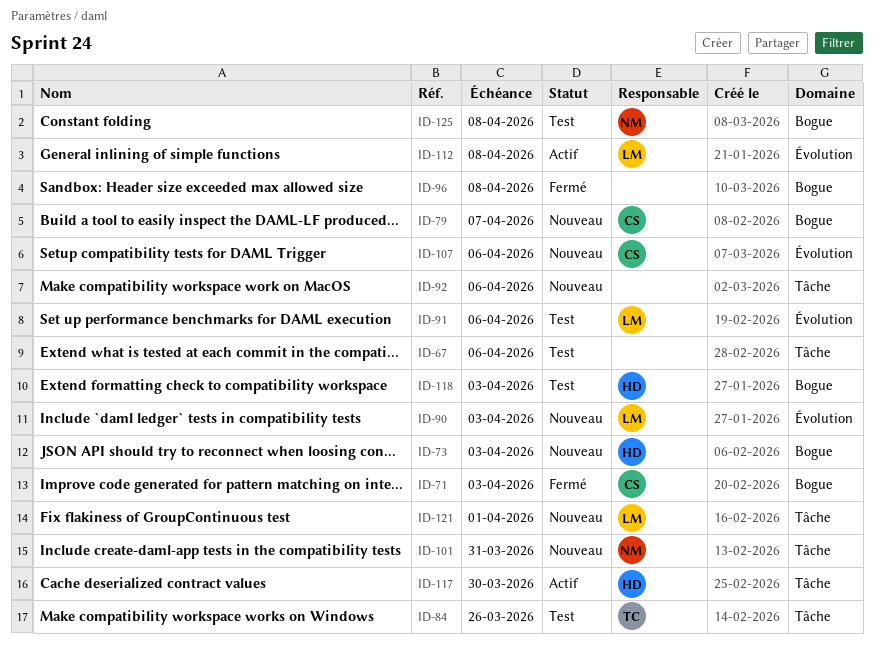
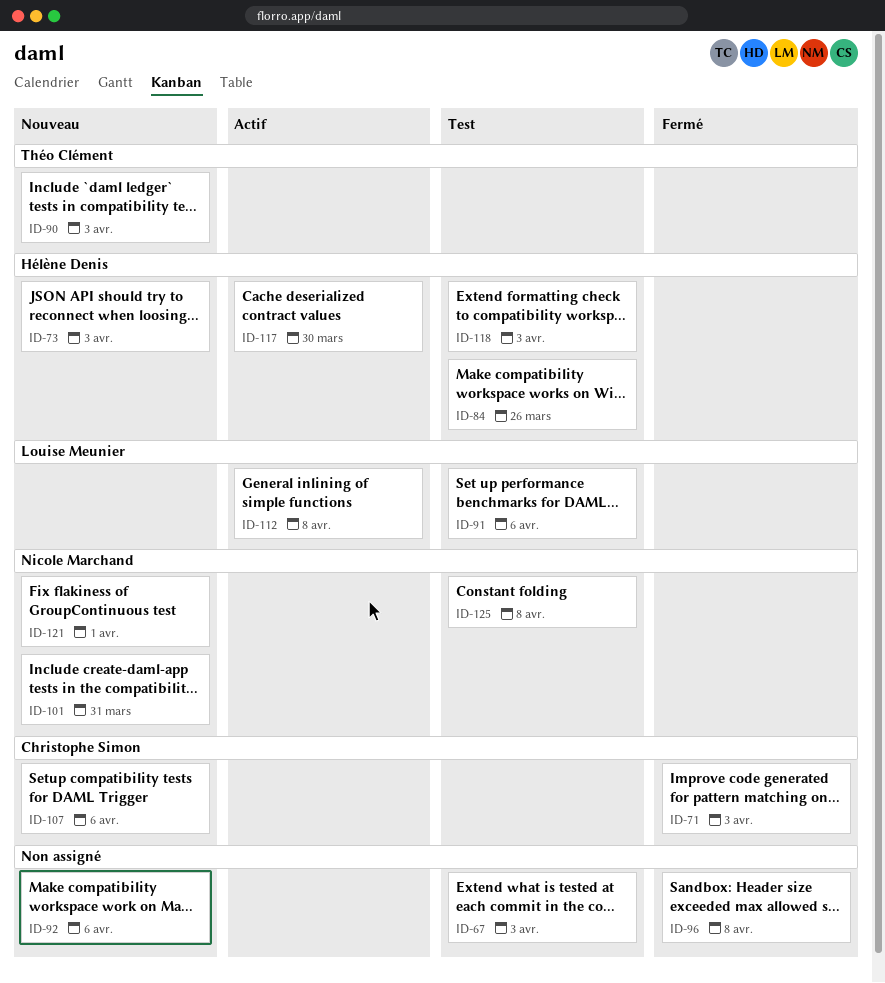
ID-67, due: Apr 6 -> Apr 3
ID-79: present -> none
ID-84, owner: Théo Clément -> Hélène Denis
ID-90, owner: Louise Meunier -> Théo Clément
ID-121, owner: Louise Meunier -> Nicole Marchand

